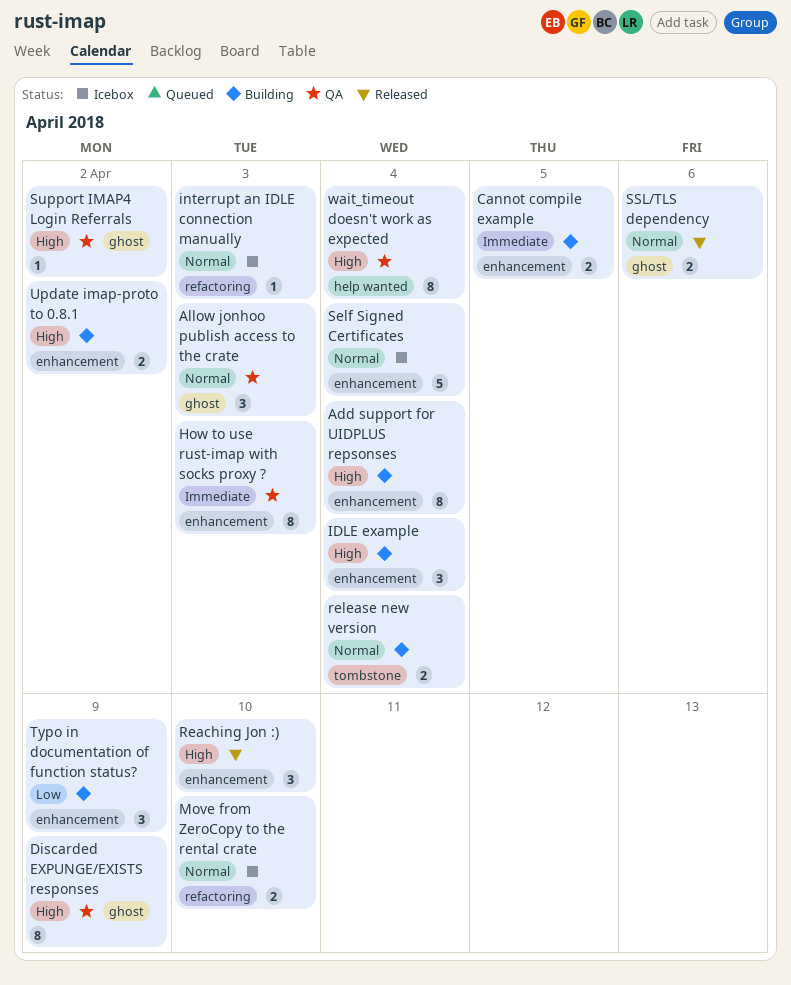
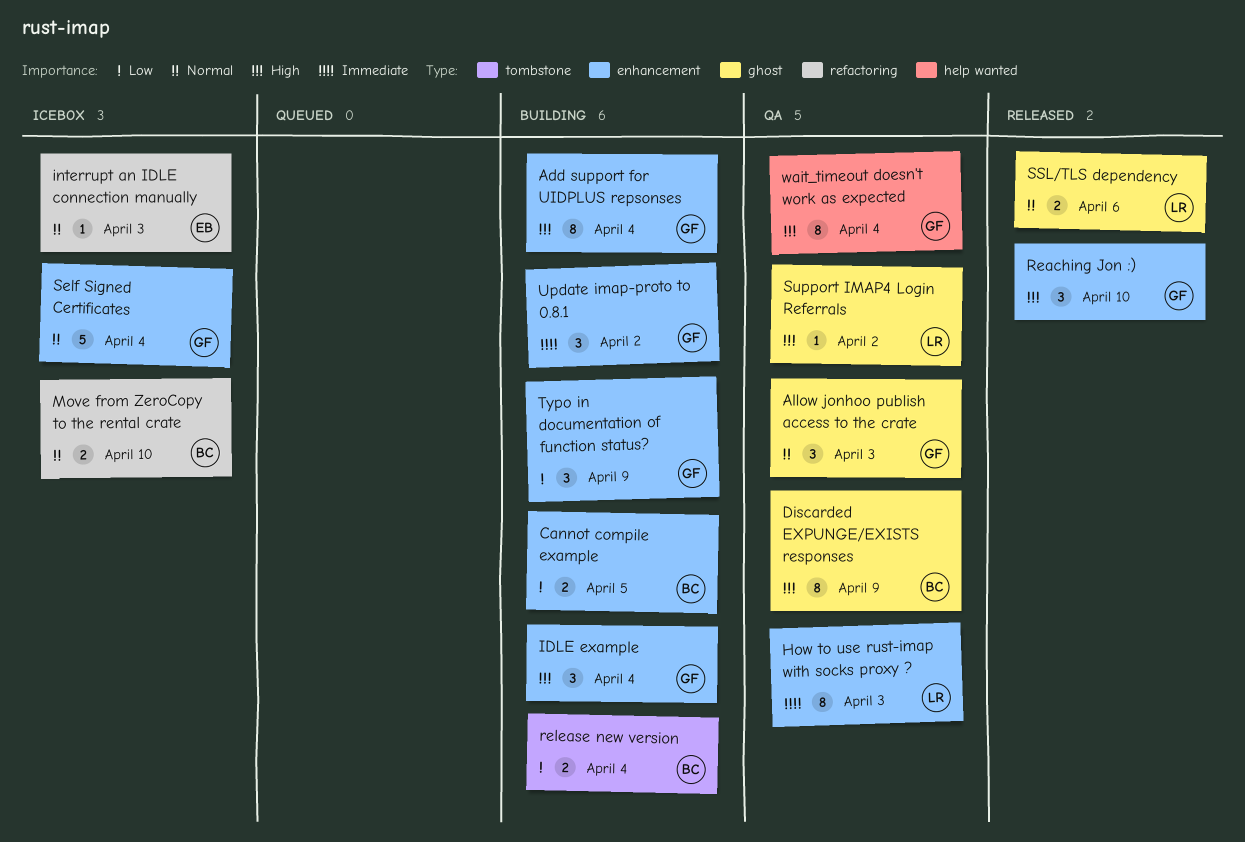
Cannot compile example, priority: Immediate -> Low
release new version, priority: Normal -> Low
Update imap-proto to 0.8.1, priority: High -> Immediate
Update imap-proto to 0.8.1, estimate: 2 -> 3

